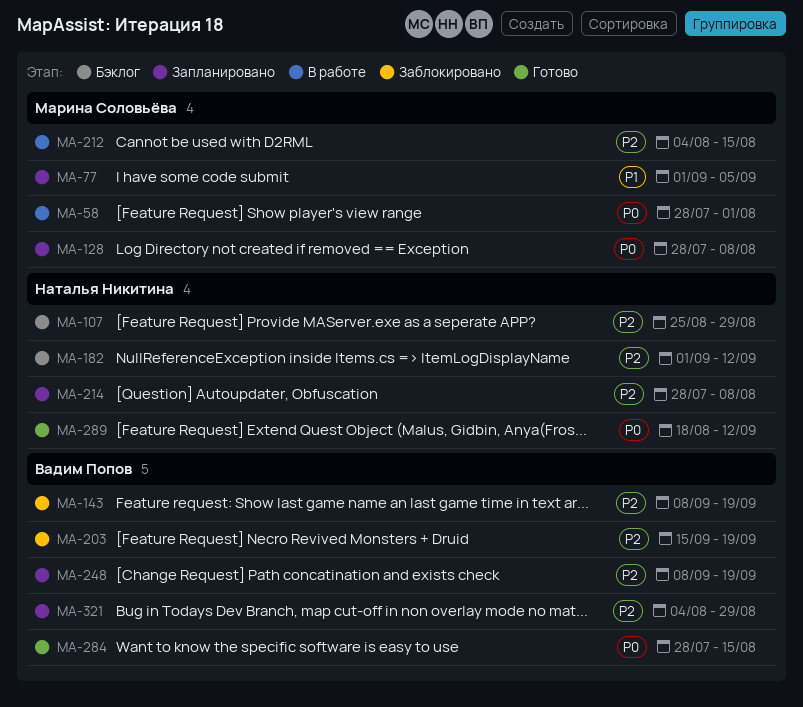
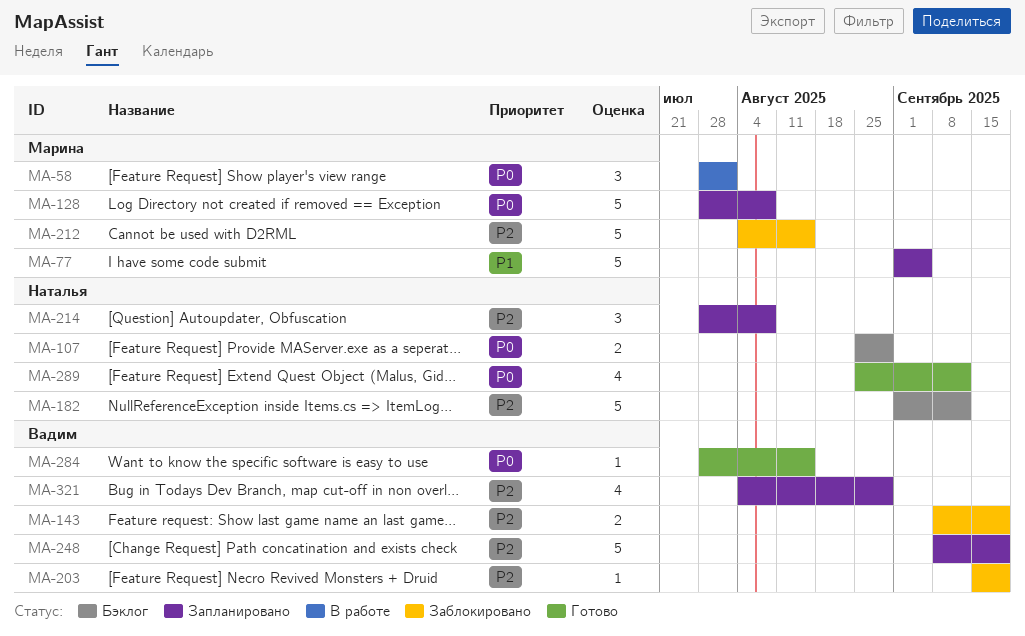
MA-107, priority: P2 -> P0
MA-212, status: В работе -> Заблокировано
MA-289, start: Aug 18 -> Aug 25

